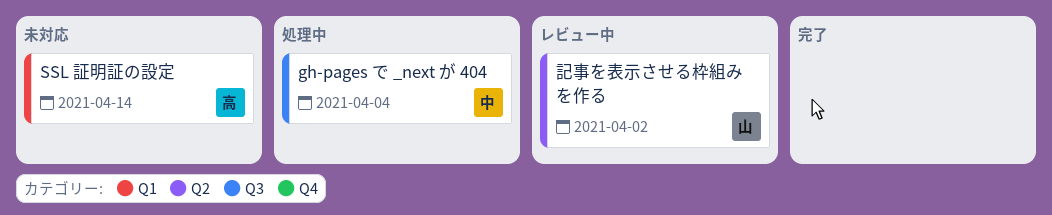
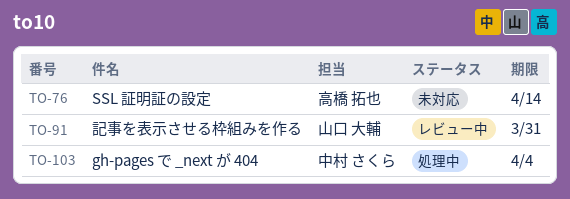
記事を表示させる枠組みを作る, due: Apr 2 -> Mar 31

